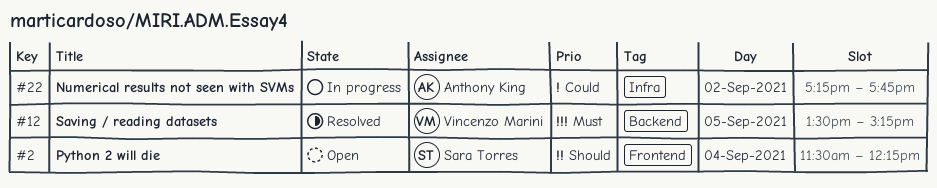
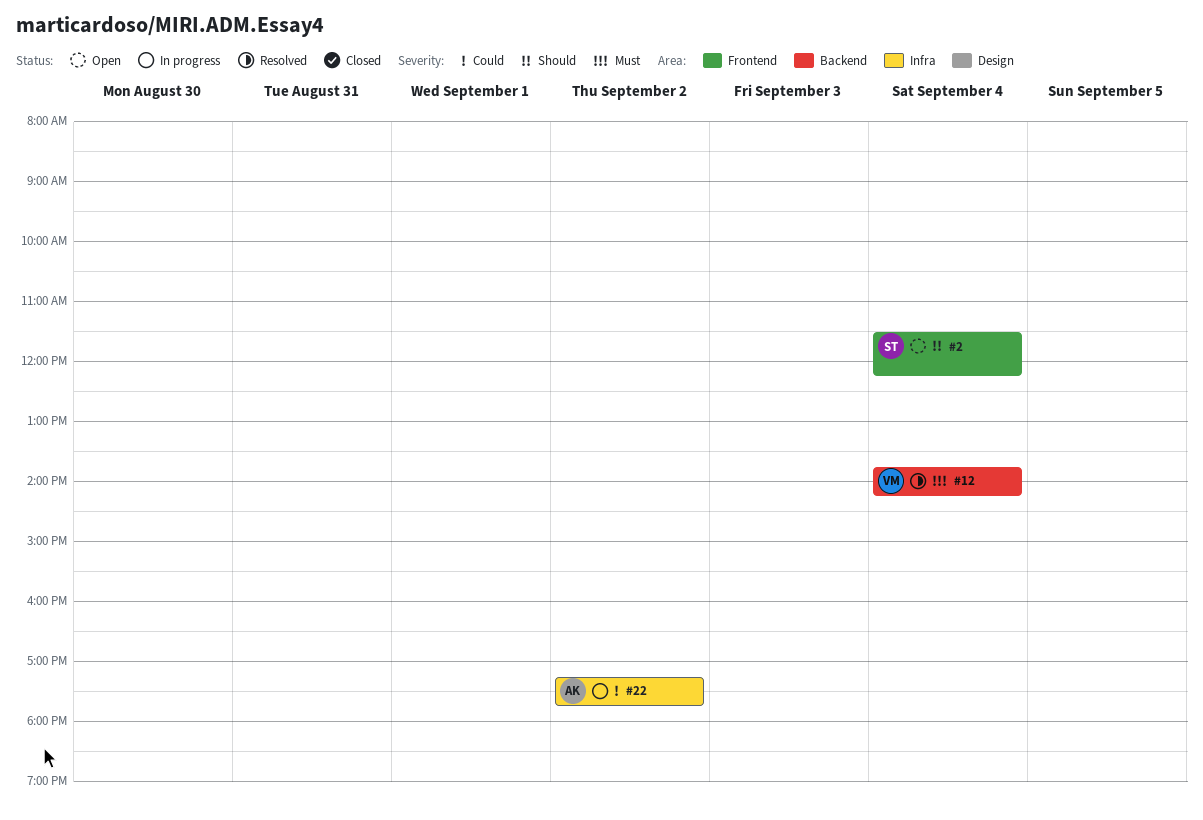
#12, day: Sep 5 -> Sep 4
#12, begins: 13:30 -> 13:45
#12, ends: 15:15 -> 14:15

